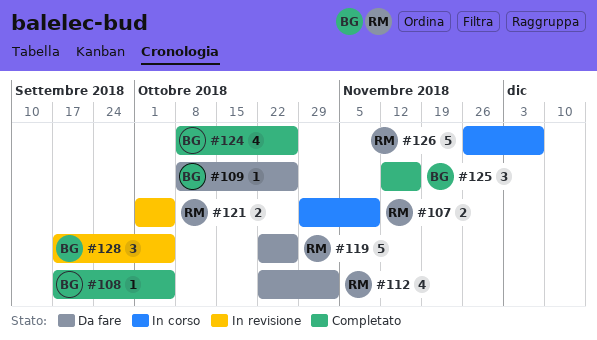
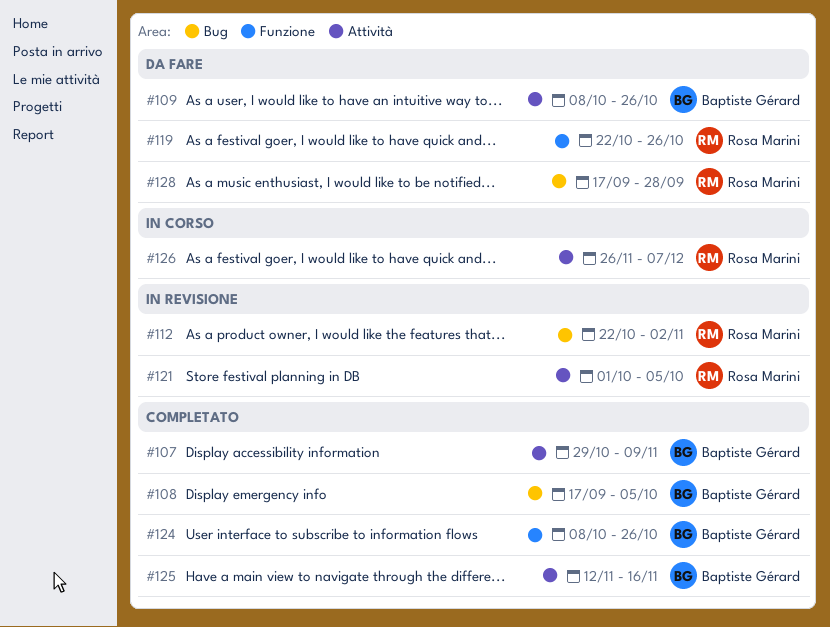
#107, status: In corso -> Completato
#107, owner: Rosa Marini -> Baptiste Gérard
#112, status: Da fare -> In revisione
#128, status: In revisione -> Da fare
#128, owner: Baptiste Gérard -> Rosa Marini
#128, due: Oct 5 -> Sep 28

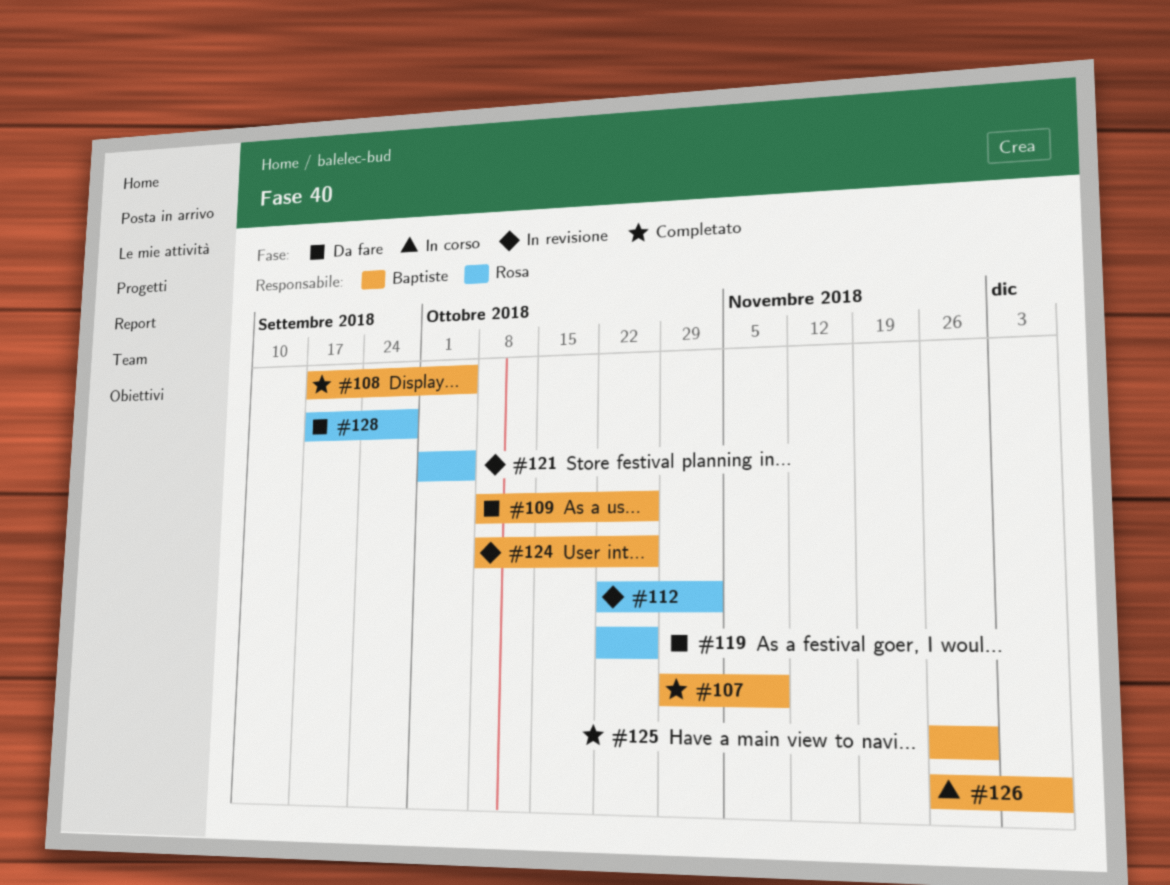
#124, status: Completato -> In revisione
#125, start: Nov 12 -> Nov 26
#125, due: Nov 16 -> Nov 30
#126, owner: Rosa Marini -> Baptiste Gérard

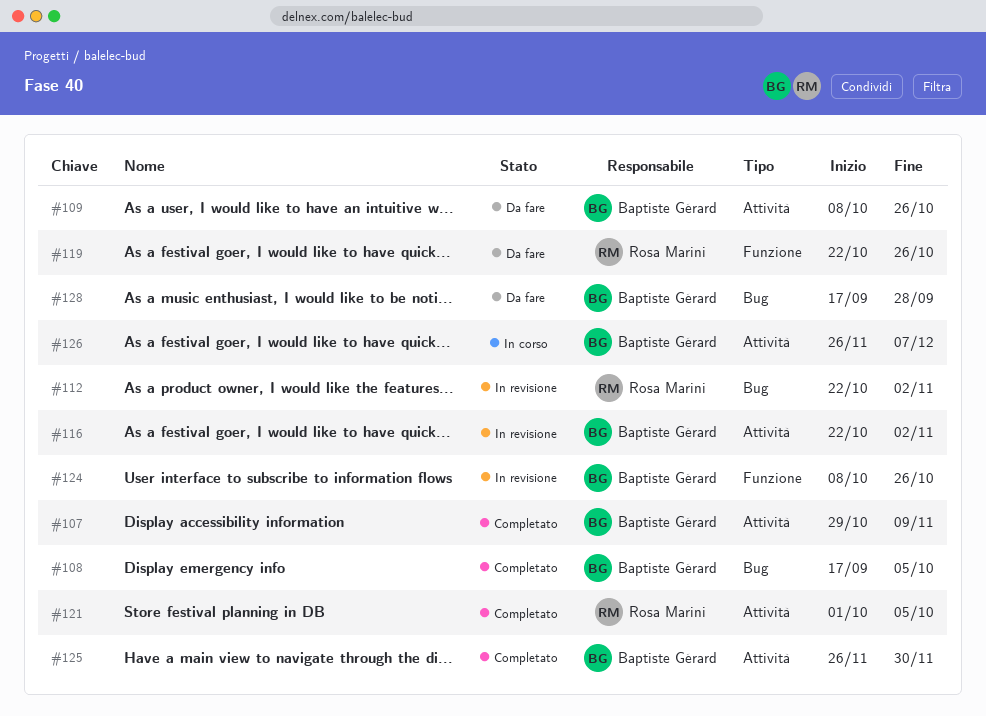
#116: none -> present
#121, status: In revisione -> Completato
#128, owner: Rosa Marini -> Baptiste Gérard

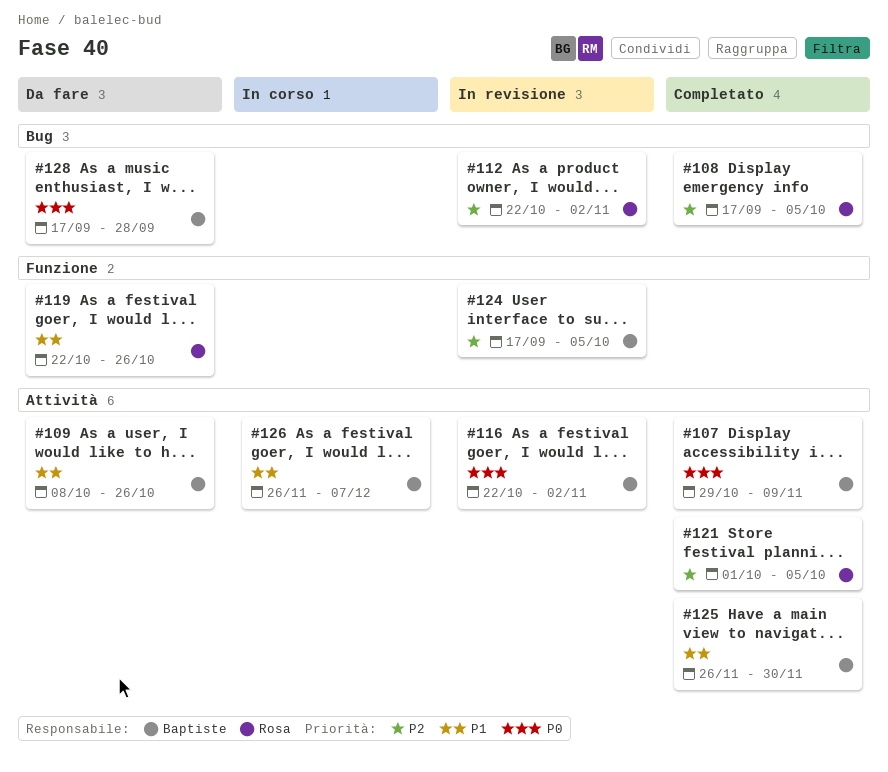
#108, owner: Baptiste Gérard -> Rosa Marini
#124, start: Oct 8 -> Sep 17
#124, due: Oct 26 -> Oct 5

